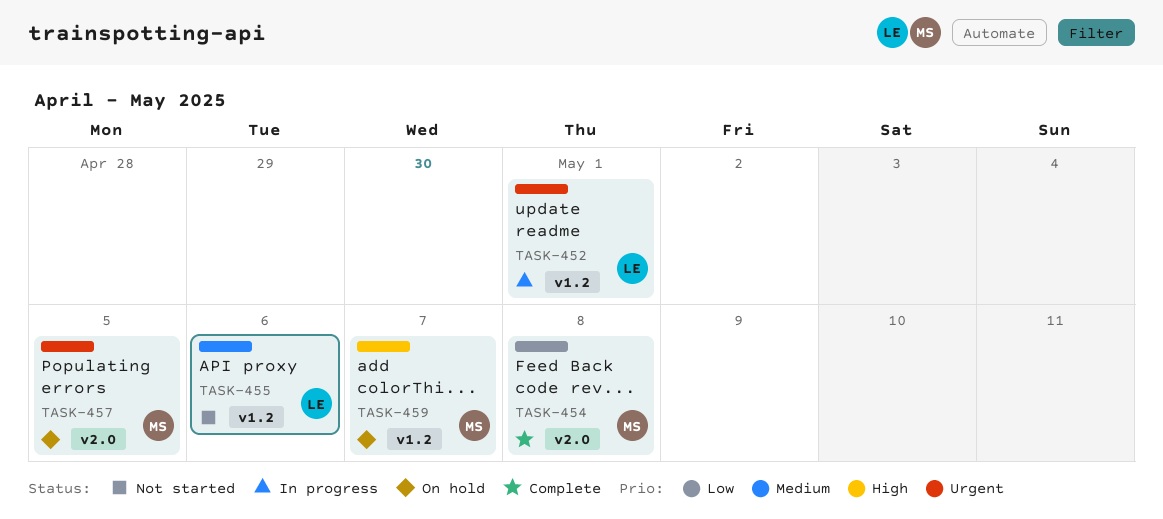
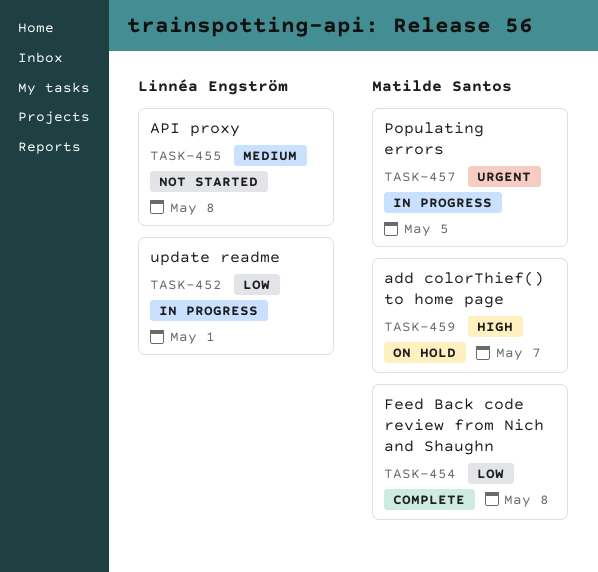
TASK-452, priority: Urgent -> Low
TASK-455, due: May 6 -> May 8
TASK-457, status: On hold -> In progress

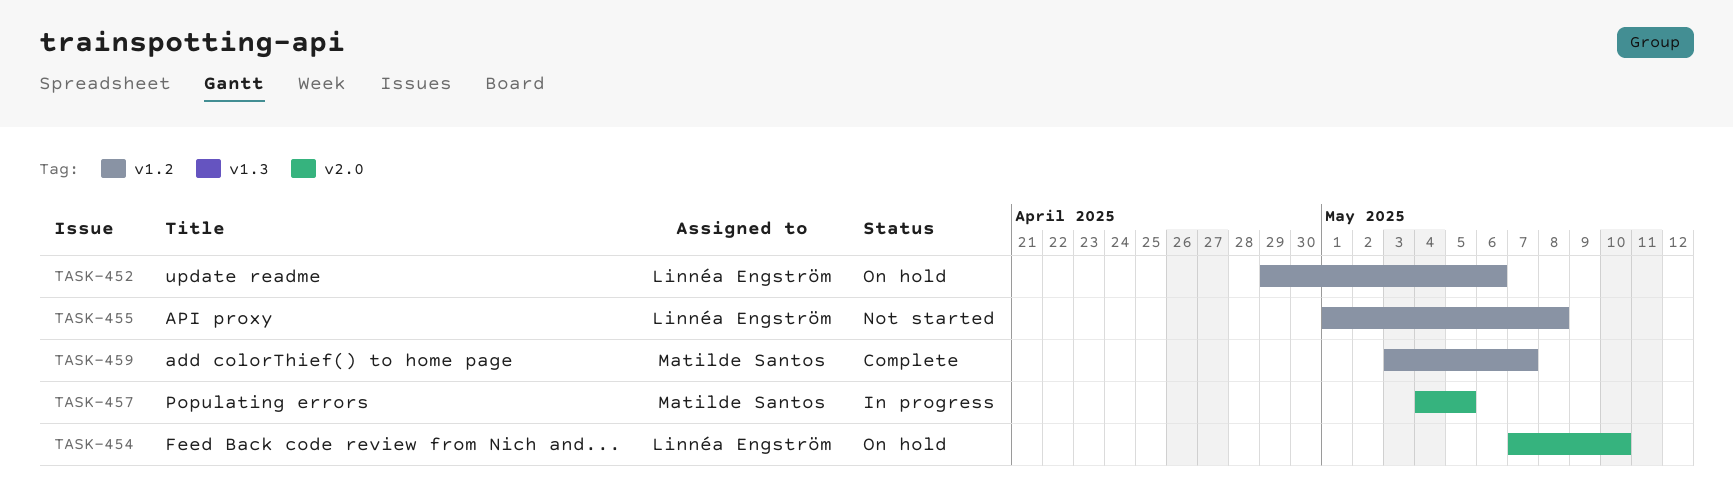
TASK-452, status: In progress -> On hold
TASK-452, due: May 1 -> May 6
TASK-454, status: Complete -> On hold
TASK-454, owner: Matilde Santos -> Linnéa Engström
TASK-454, due: May 8 -> May 10
TASK-459, status: On hold -> Complete

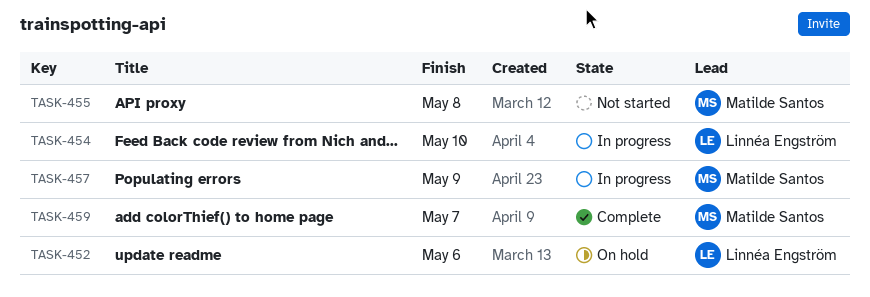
TASK-454, status: On hold -> In progress
TASK-455, owner: Linnéa Engström -> Matilde Santos
TASK-457, due: May 5 -> May 9

